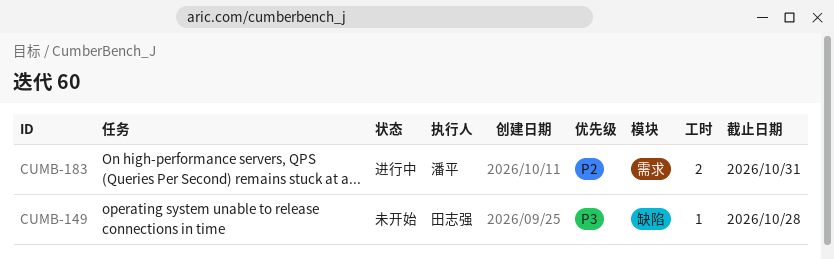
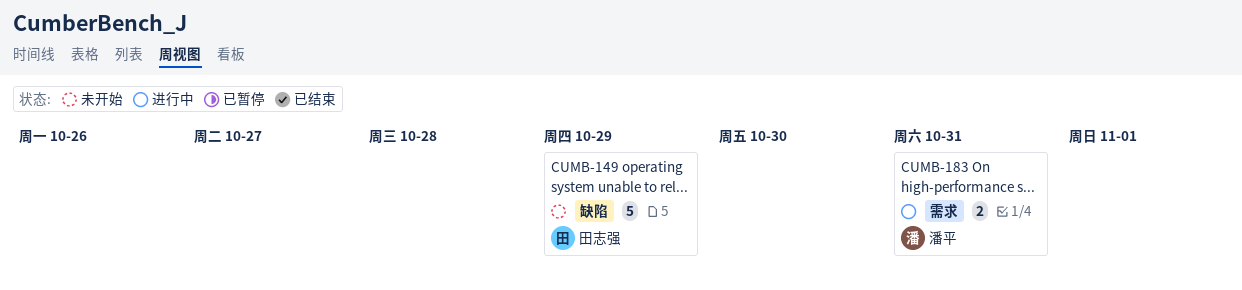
CUMB-149, estimate: 1 -> 5
CUMB-149, due: Oct 28 -> Oct 29

